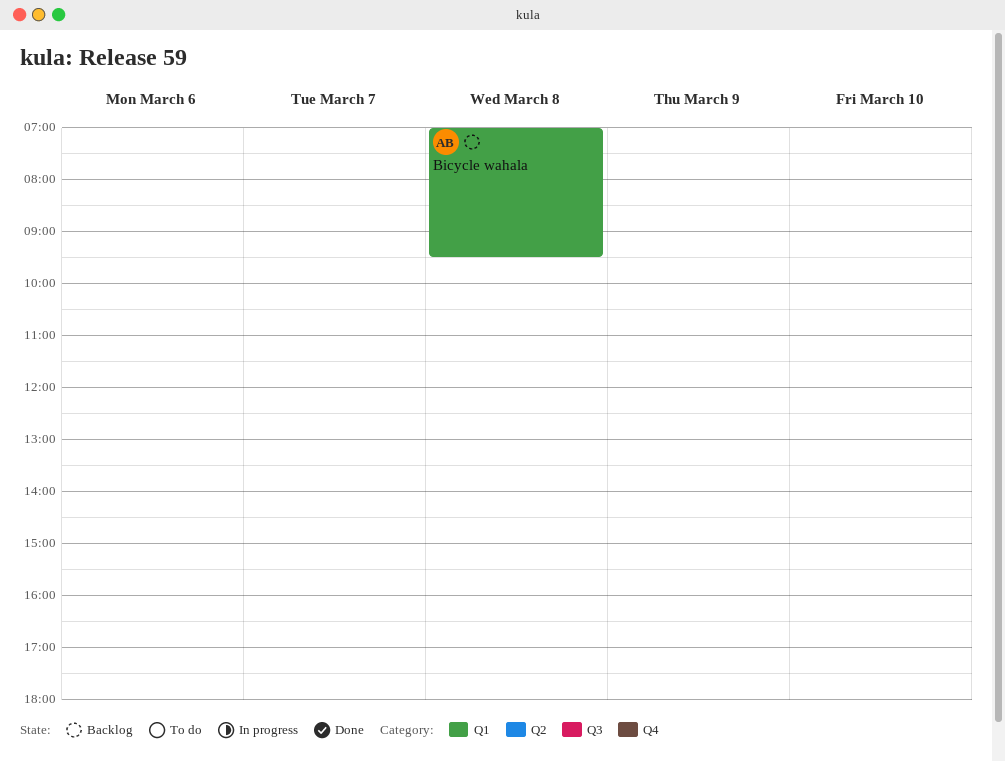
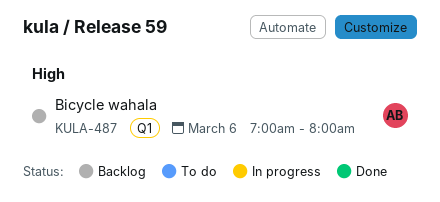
Bicycle wahala, day: Mar 8 -> Mar 6
Bicycle wahala, ends: 09:30 -> 08:00

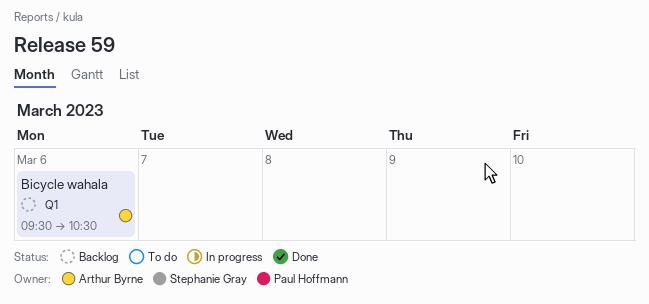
Bicycle wahala, begins: 07:00 -> 09:30
Bicycle wahala, ends: 08:00 -> 10:30

